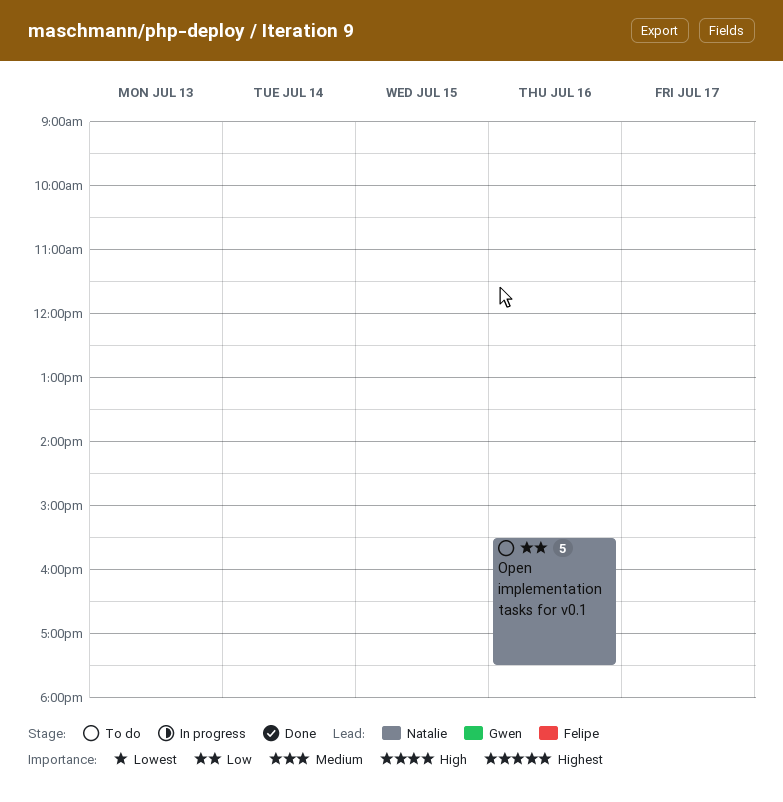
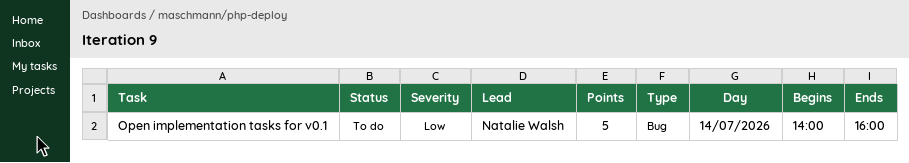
Open implementation tasks for v0.1, day: Jul 16 -> Jul 14
Open implementation tasks for v0.1, begins: 15:30 -> 14:00
Open implementation tasks for v0.1, ends: 17:30 -> 16:00

